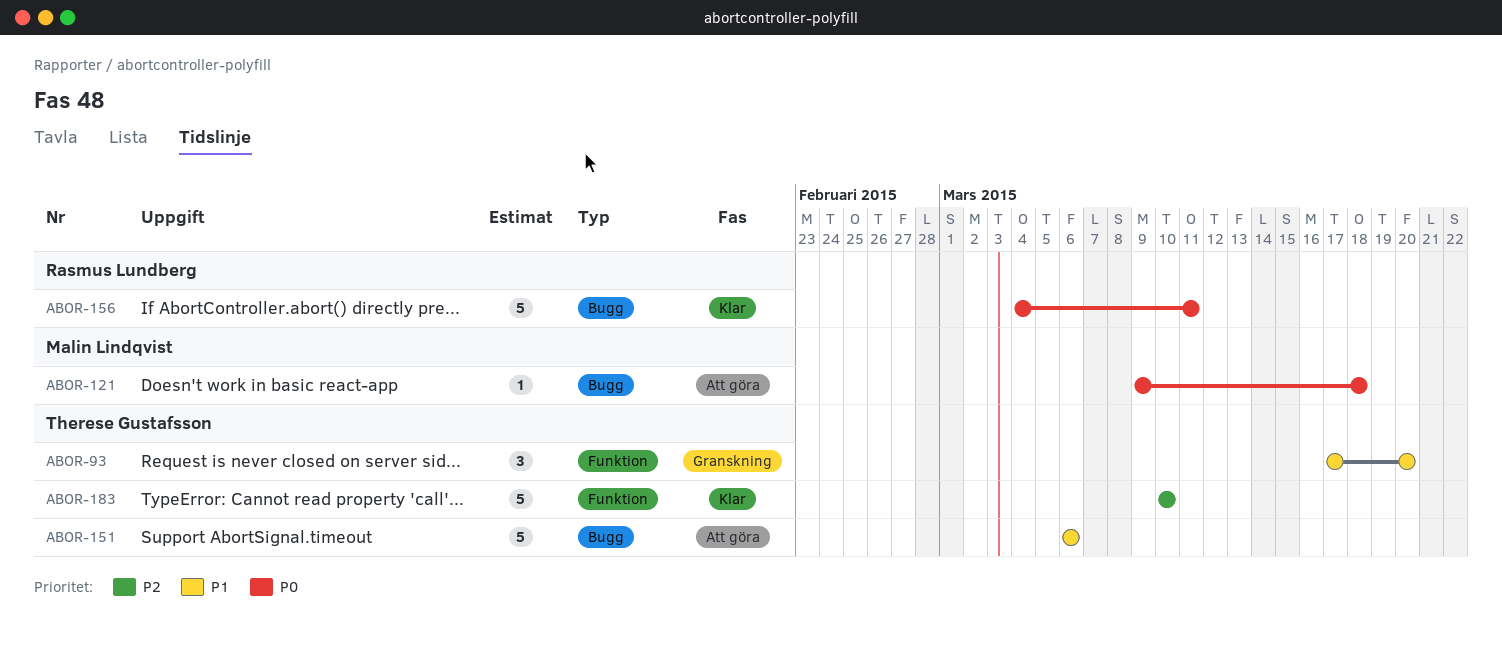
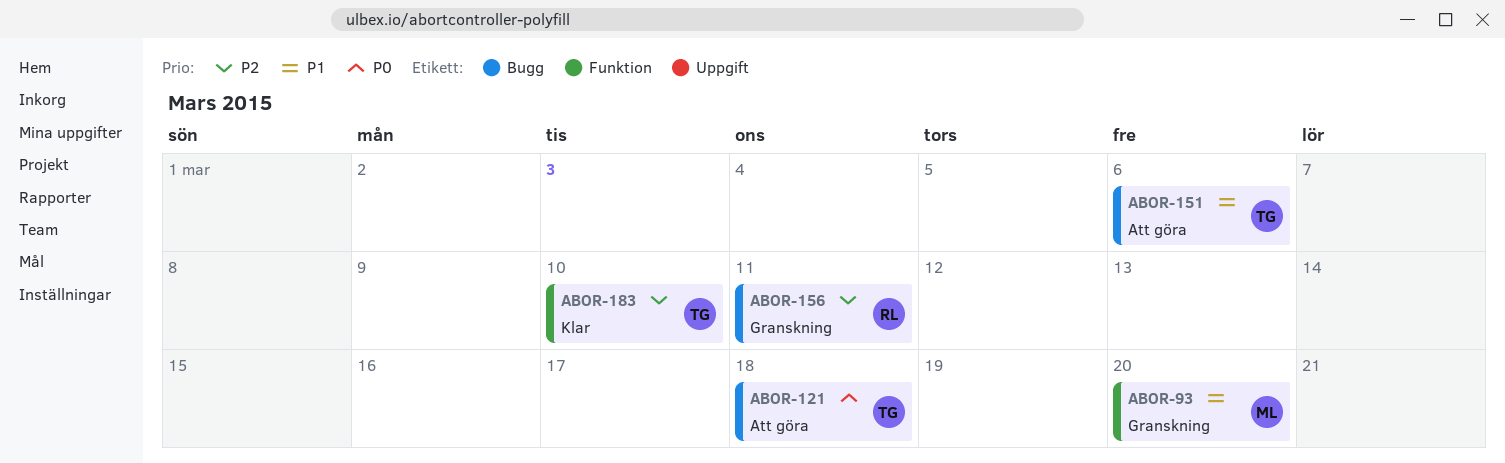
ABOR-93, owner: Therese Gustafsson -> Malin Lindqvist
ABOR-121, owner: Malin Lindqvist -> Therese Gustafsson
ABOR-156, status: Klar -> Granskning
ABOR-156, priority: P0 -> P2

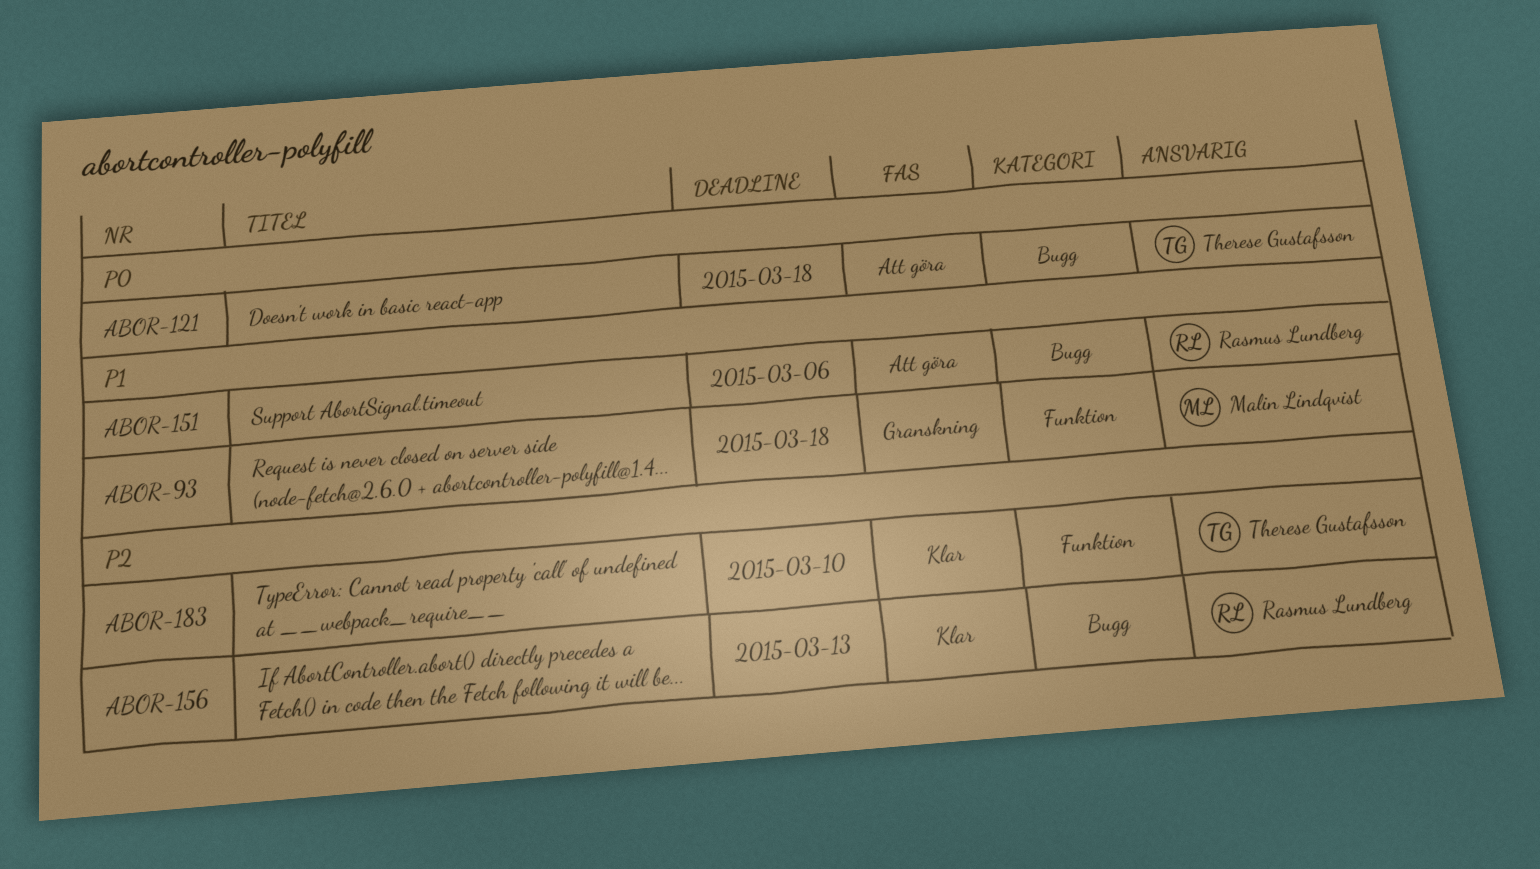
ABOR-93, due: Mar 20 -> Mar 18
ABOR-151, owner: Therese Gustafsson -> Rasmus Lundberg
ABOR-156, status: Granskning -> Klar
ABOR-156, due: Mar 11 -> Mar 13

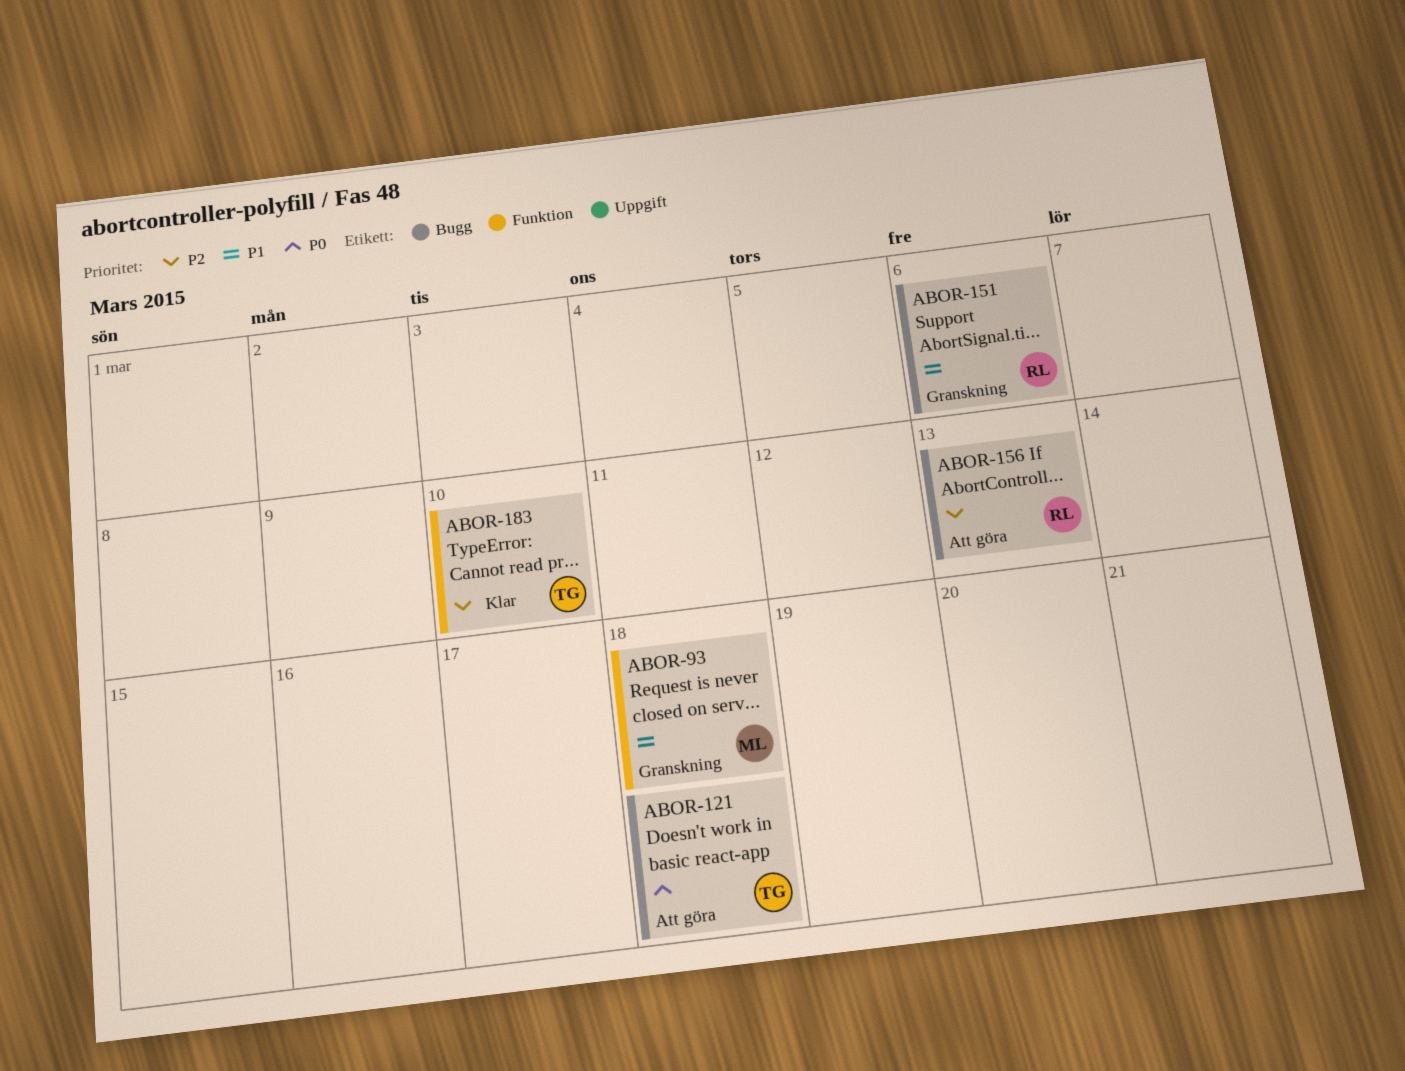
ABOR-151, status: Att göra -> Granskning
ABOR-156, status: Klar -> Att göra

